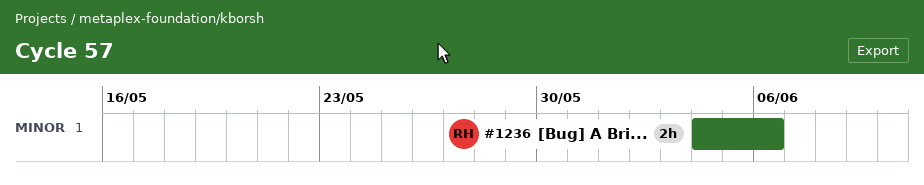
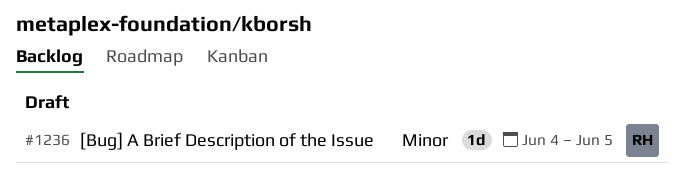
#1236, estimate: 2h -> 1d
#1236, due: Jun 6 -> Jun 5

